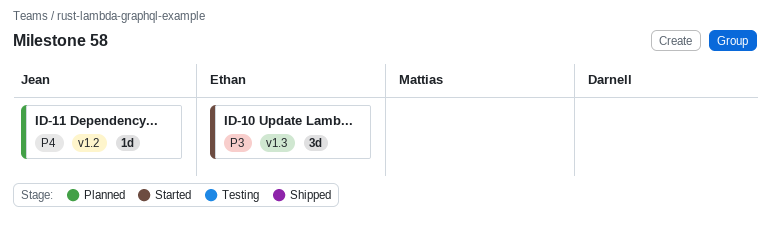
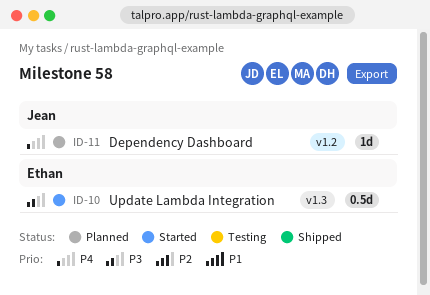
ID-10, estimate: 3d -> 0.5d

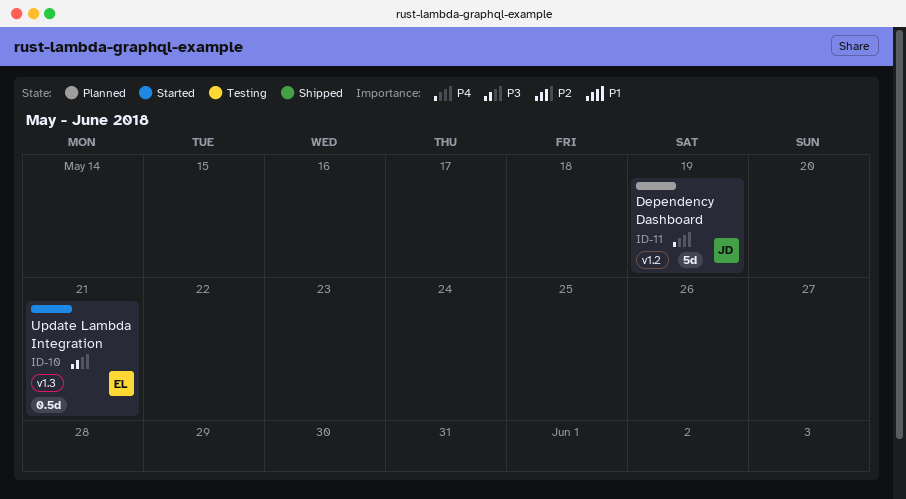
ID-11, estimate: 1d -> 5d

